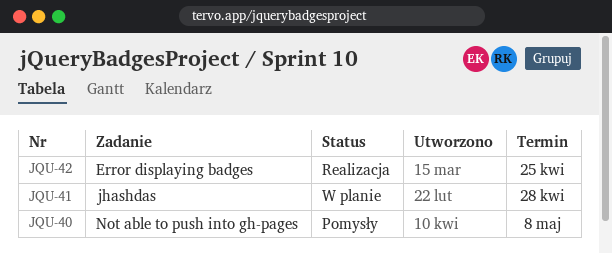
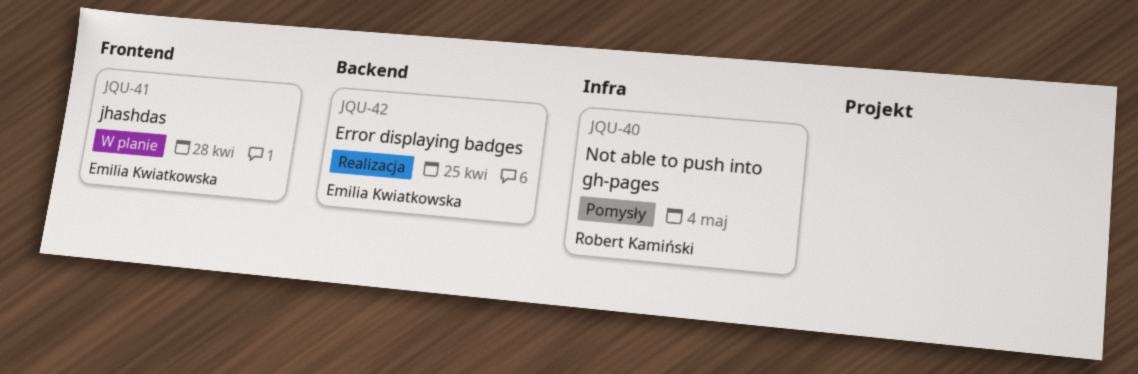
JQU-40, due: May 8 -> May 4

